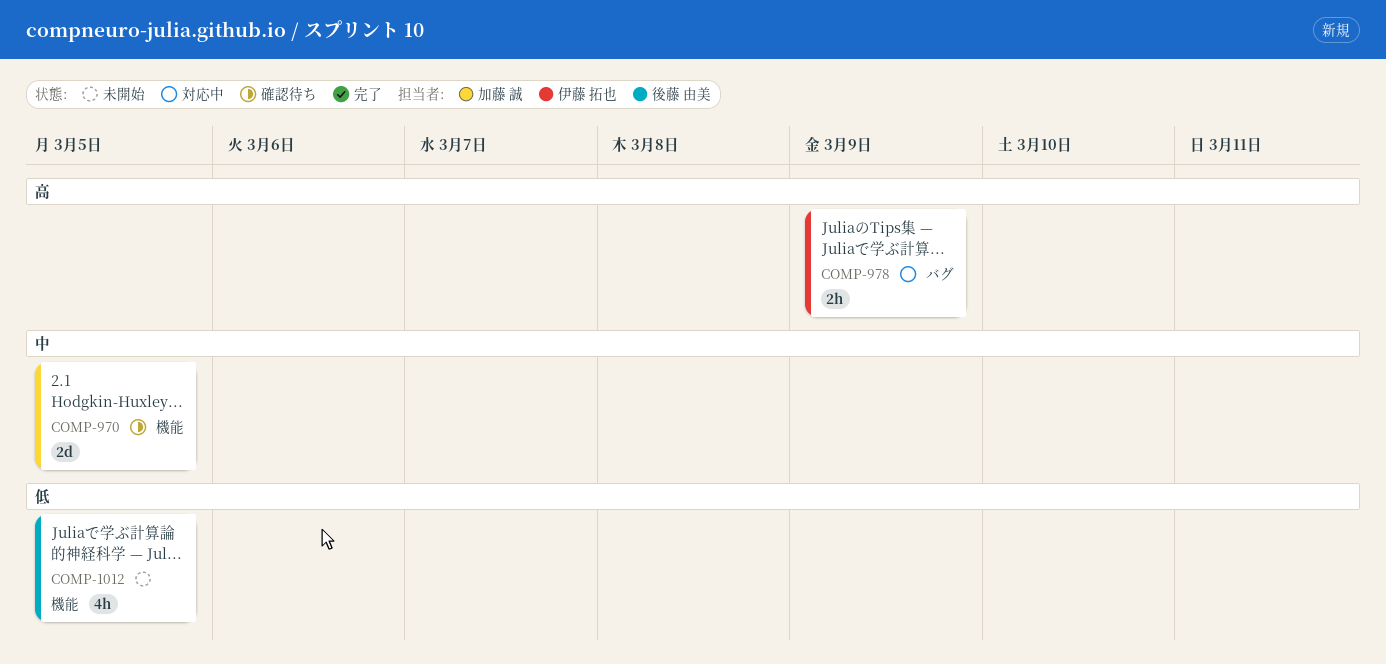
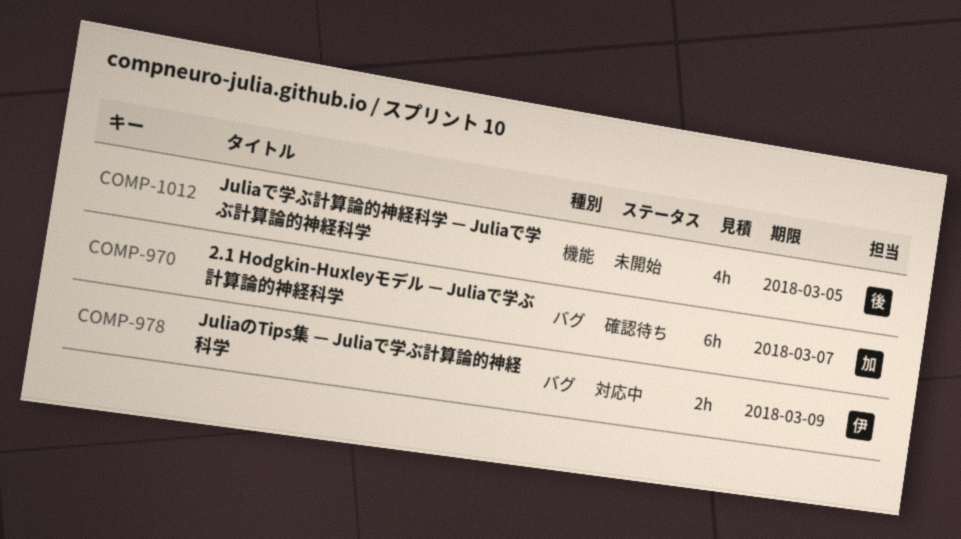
COMP-970, label: 機能 -> バグ
COMP-970, estimate: 2d -> 6h
COMP-970, due: Mar 5 -> Mar 7

